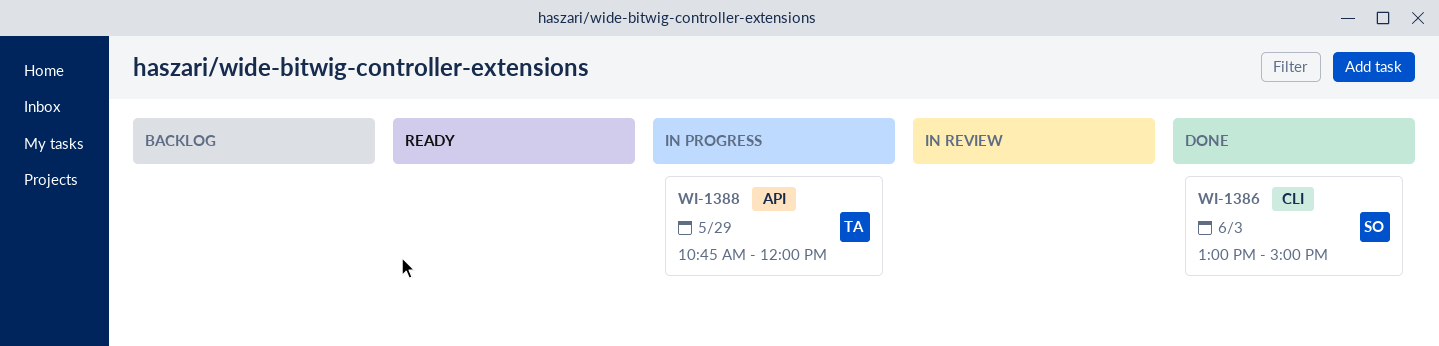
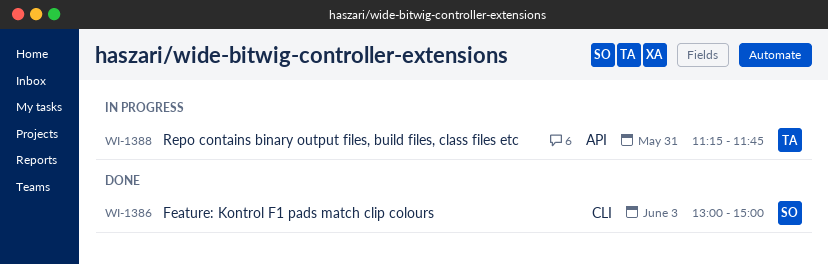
WI-1388, day: May 29 -> May 31
WI-1388, begins: 10:45 -> 11:15
WI-1388, ends: 12:00 -> 11:45

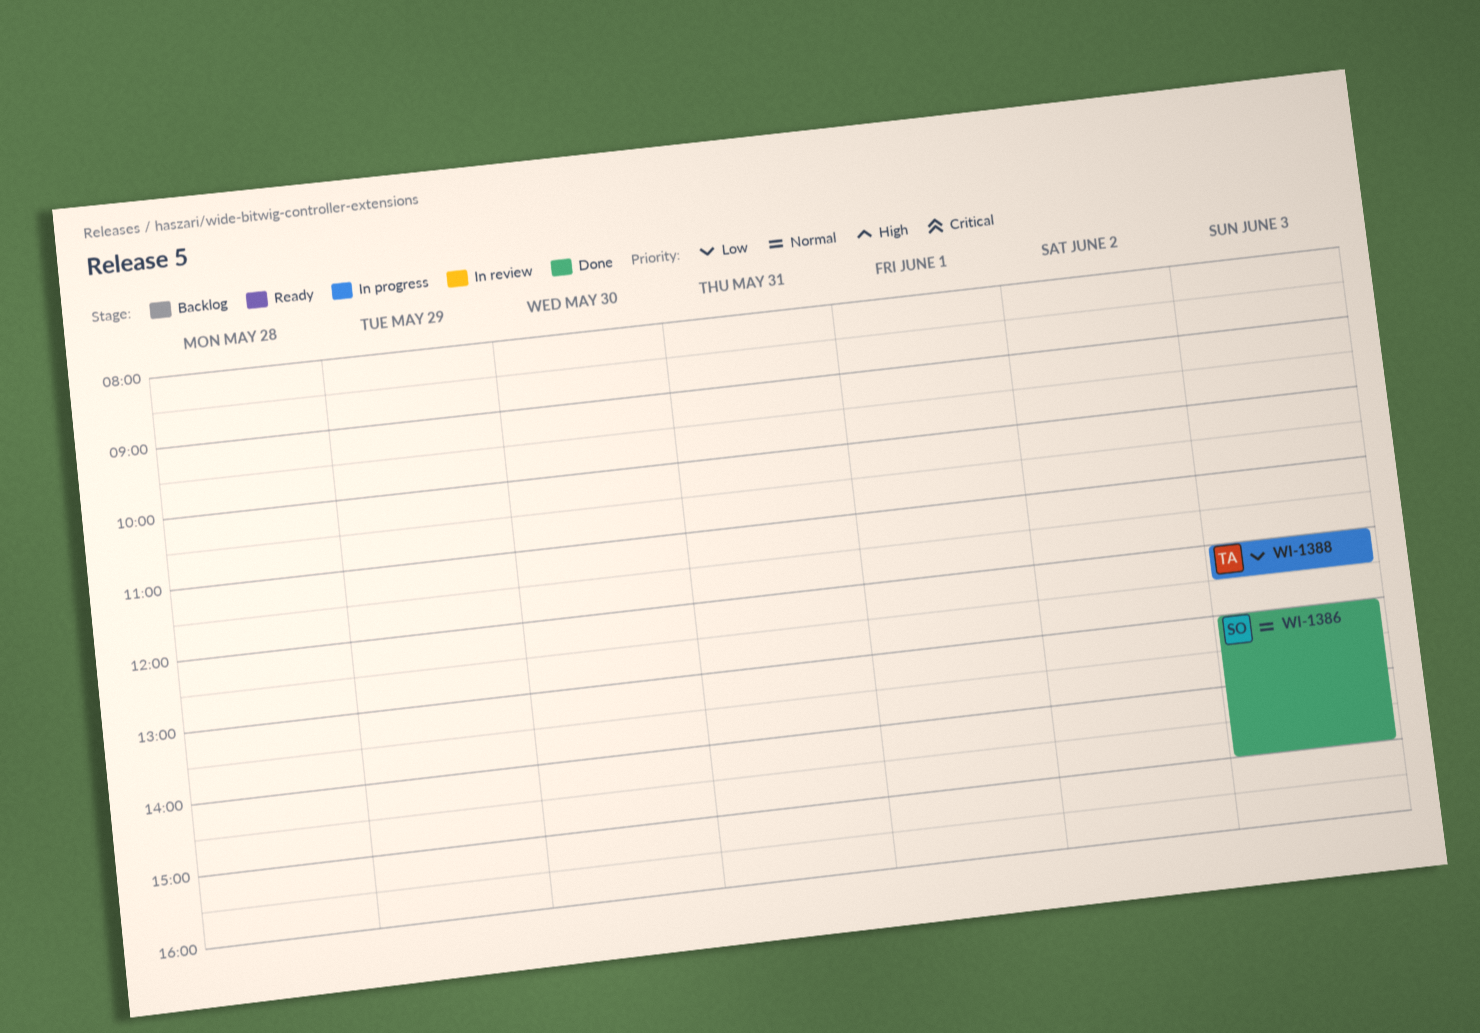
WI-1388, day: May 31 -> Jun 3
WI-1388, begins: 11:15 -> 12:00
WI-1388, ends: 11:45 -> 12:30

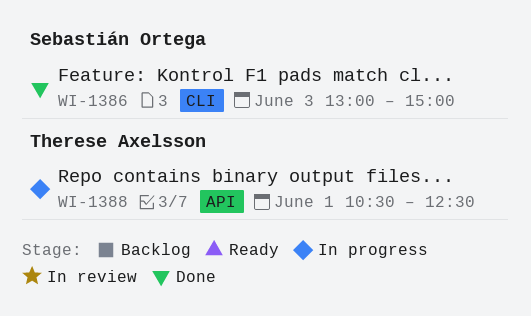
WI-1388, day: Jun 3 -> Jun 1
WI-1388, begins: 12:00 -> 10:30

